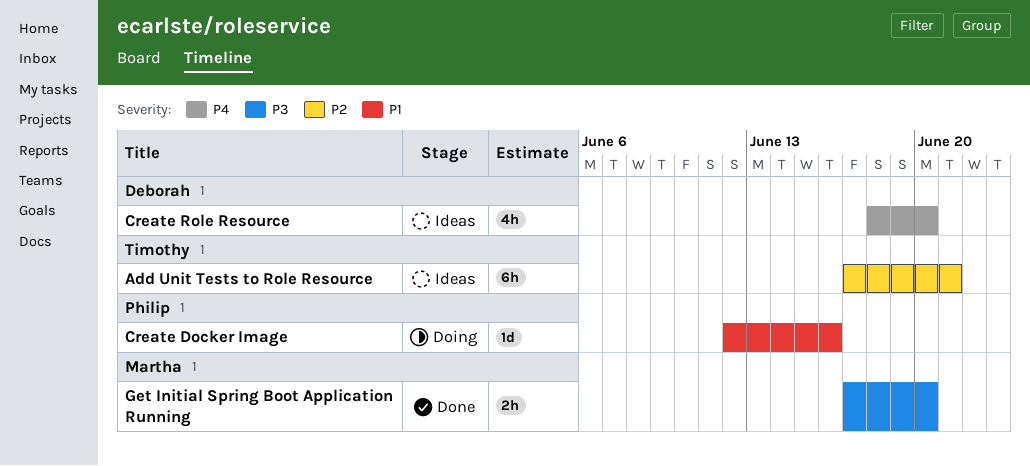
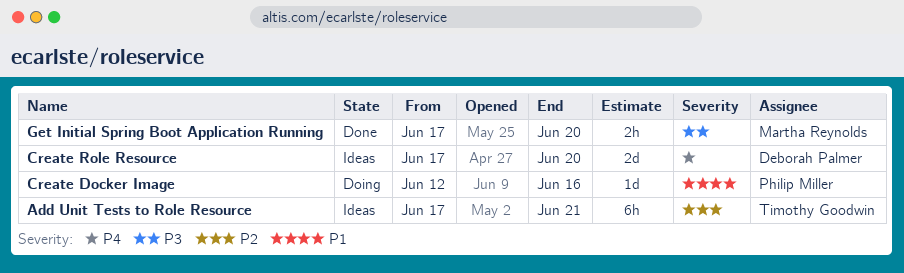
Create Role Resource, estimate: 4h -> 2d
Create Role Resource, start: Jun 18 -> Jun 17

